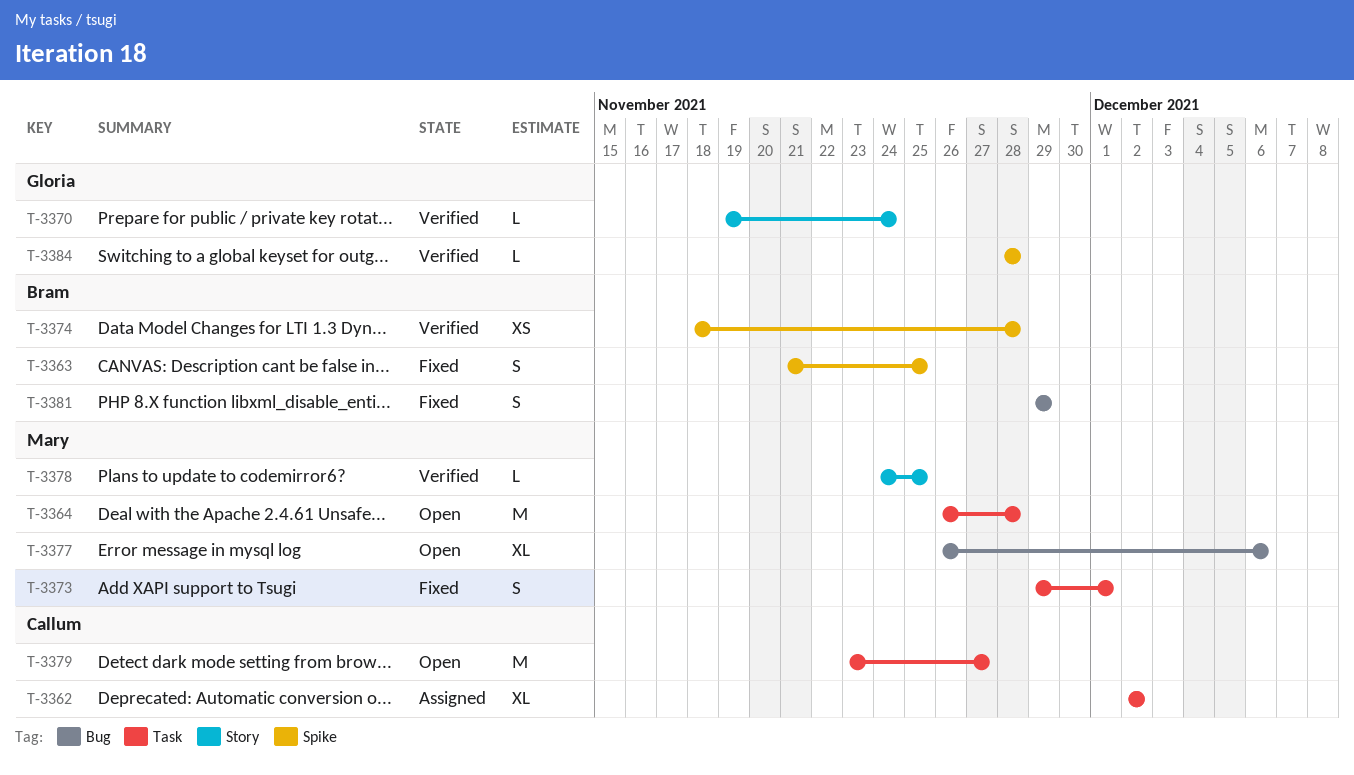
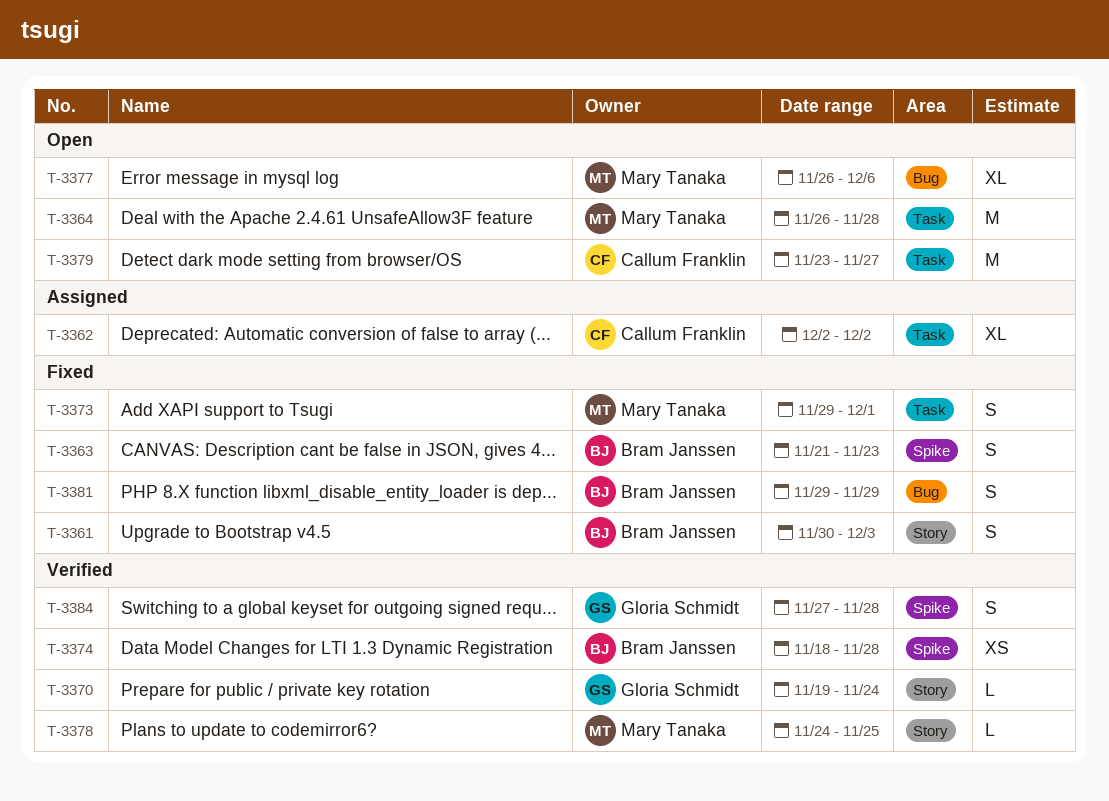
T-3361: none -> present
T-3363, due: Nov 25 -> Nov 23
T-3384, estimate: L -> S
T-3384, start: Nov 28 -> Nov 27

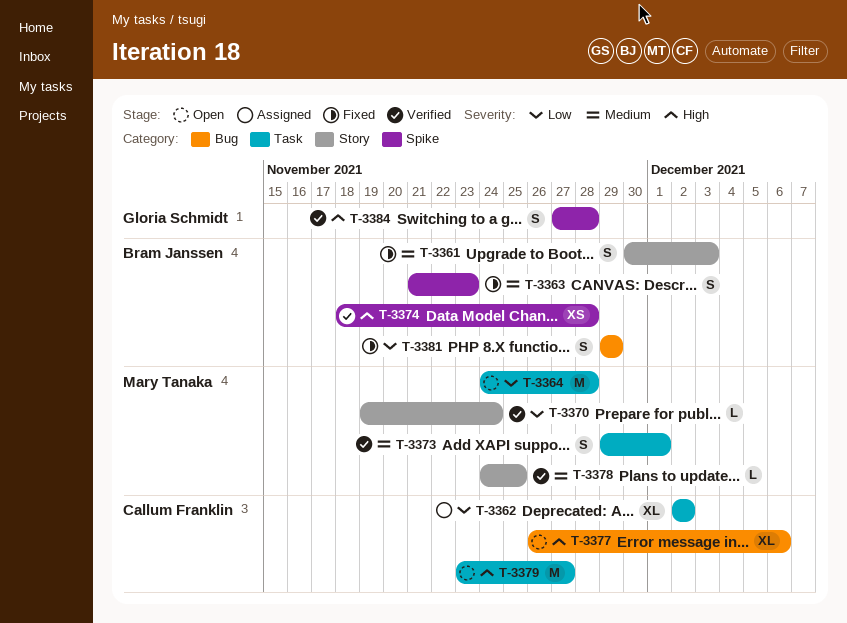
T-3364, start: Nov 26 -> Nov 24
T-3370, owner: Gloria Schmidt -> Mary Tanaka
T-3373, status: Fixed -> Verified
T-3377, owner: Mary Tanaka -> Callum Franklin

